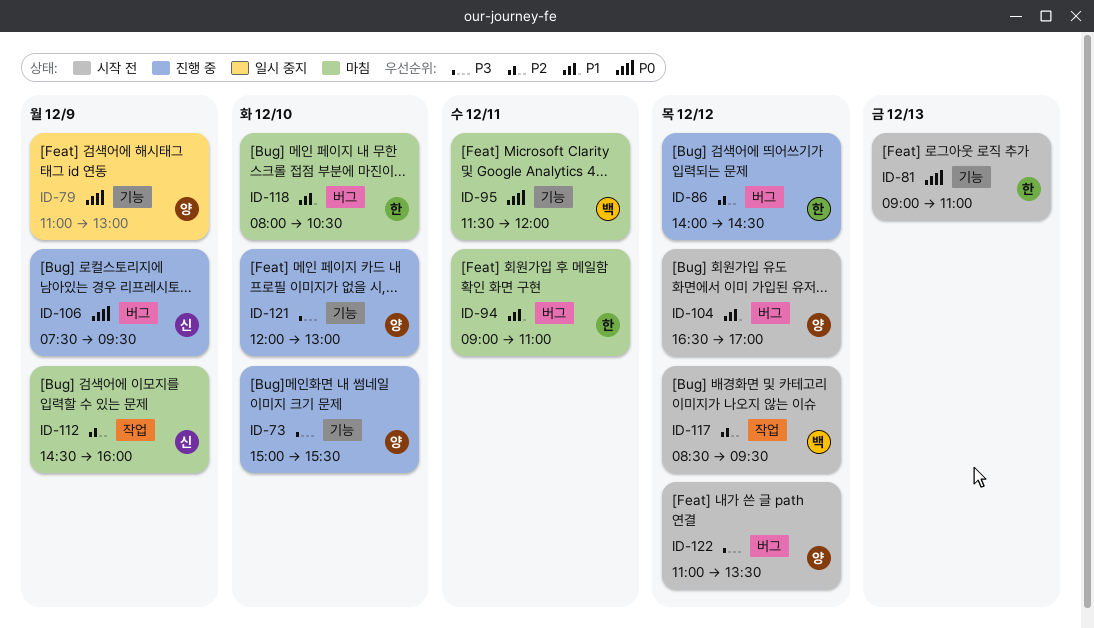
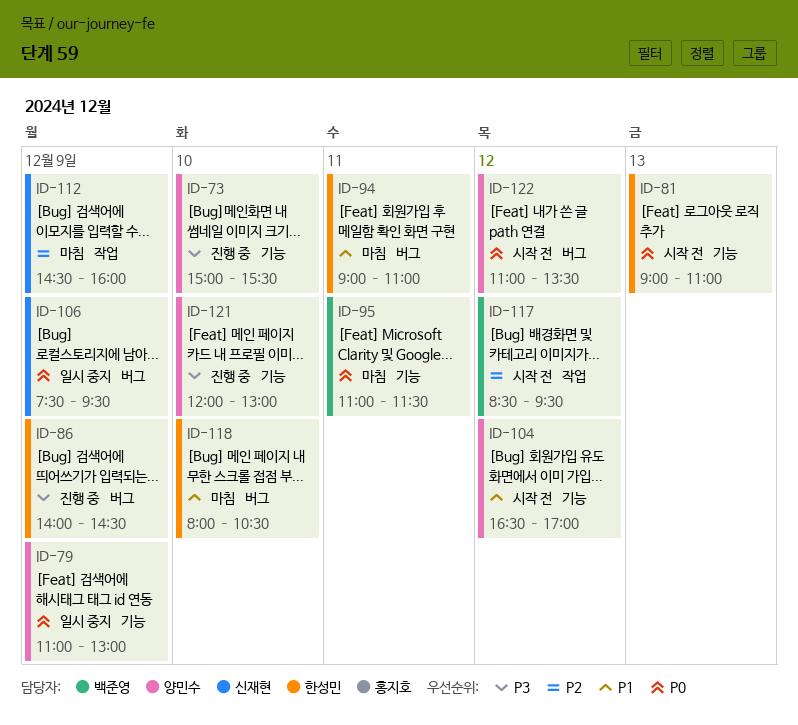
ID-86, priority: P2 -> P3
ID-86, day: Dec 12 -> Dec 9
ID-95, begins: 11:30 -> 11:00
ID-95, ends: 12:00 -> 11:30
ID-104, label: 버그 -> 기능
ID-106, status: 진행 중 -> 일시 중지
ID-122, priority: P3 -> P0

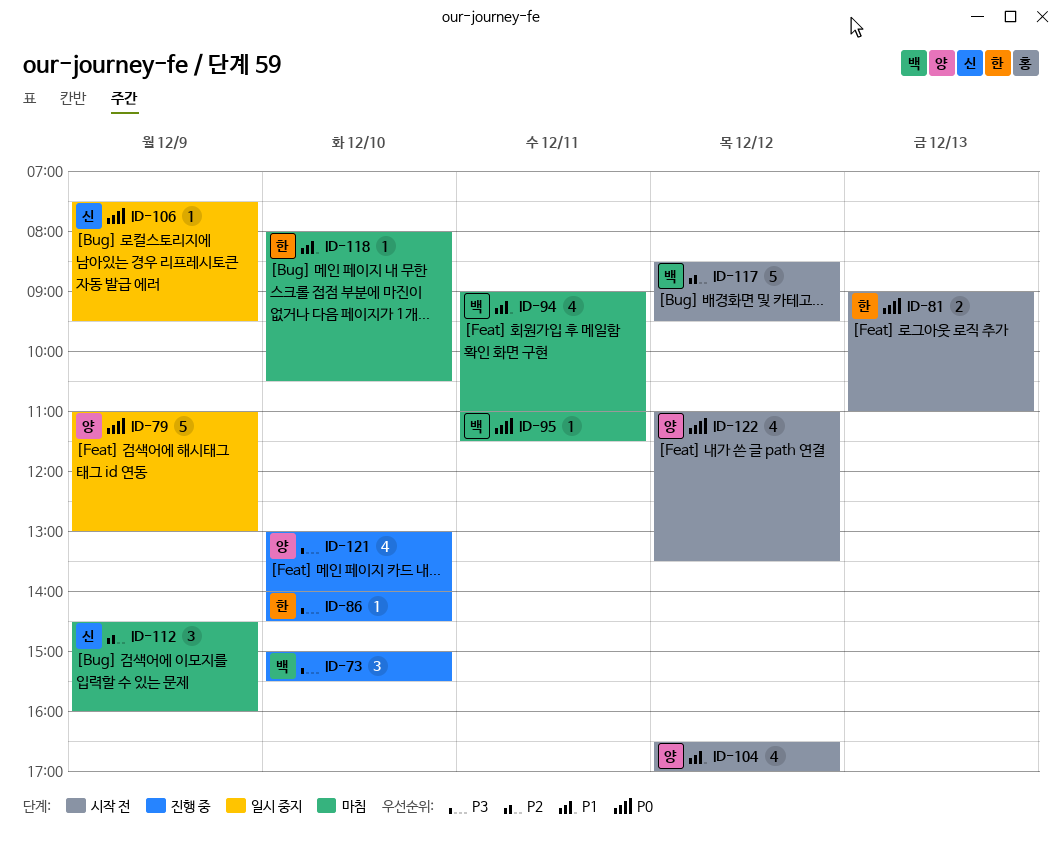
ID-73, owner: 양민수 -> 백준영
ID-86, day: Dec 9 -> Dec 10
ID-94, owner: 한성민 -> 백준영
ID-121, begins: 12:00 -> 13:00
ID-121, ends: 13:00 -> 14:00

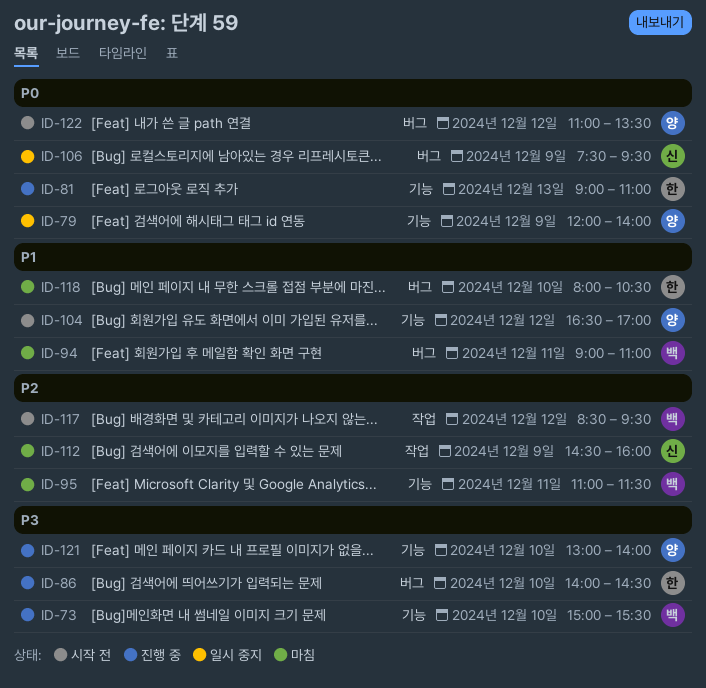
ID-79, begins: 11:00 -> 12:00
ID-79, ends: 13:00 -> 14:00
ID-81, status: 시작 전 -> 진행 중
ID-95, priority: P0 -> P2

